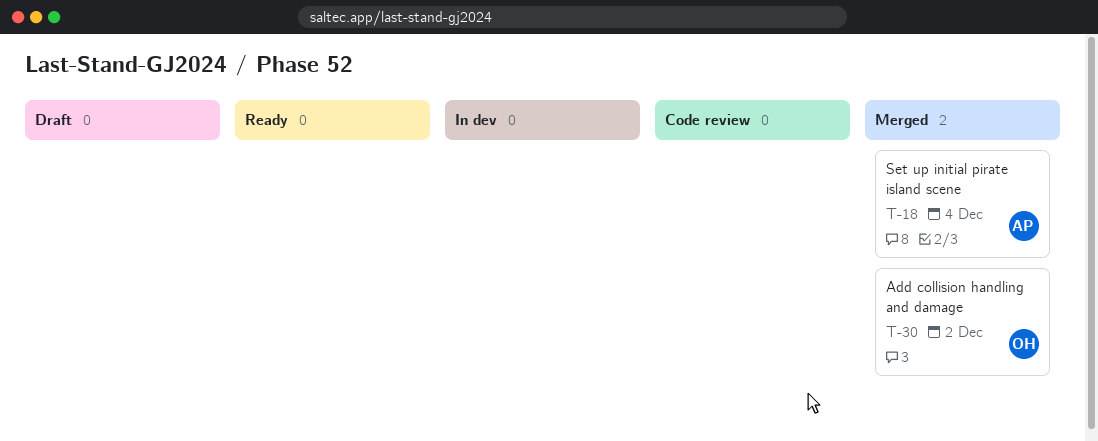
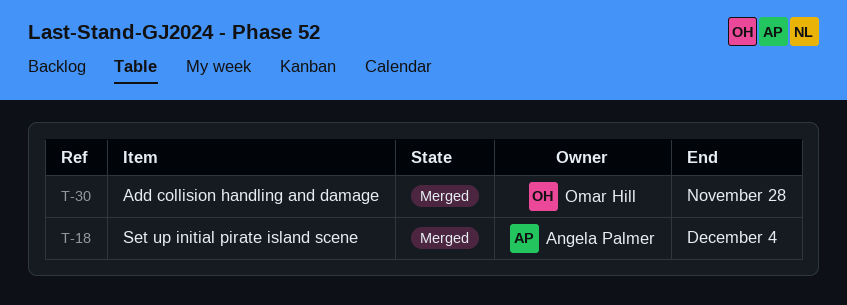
T-30, due: Dec 2 -> Nov 28

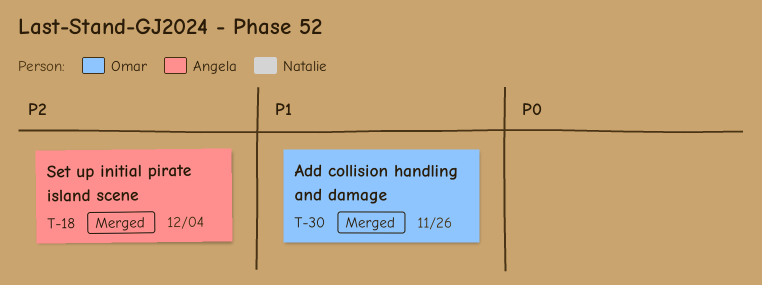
T-30, due: Nov 28 -> Nov 26

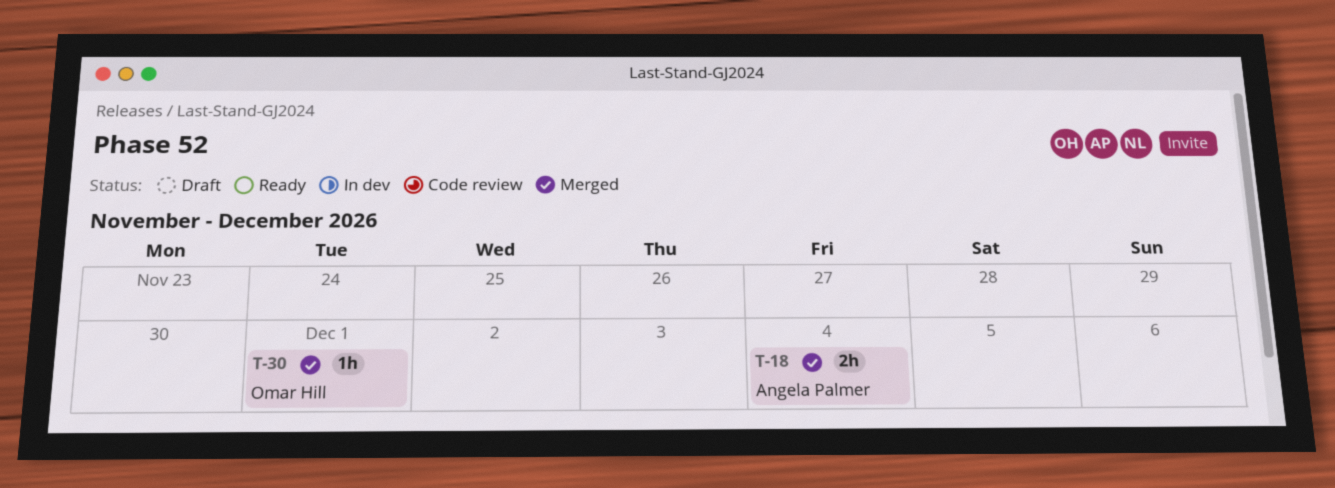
T-30, due: Nov 26 -> Dec 1

